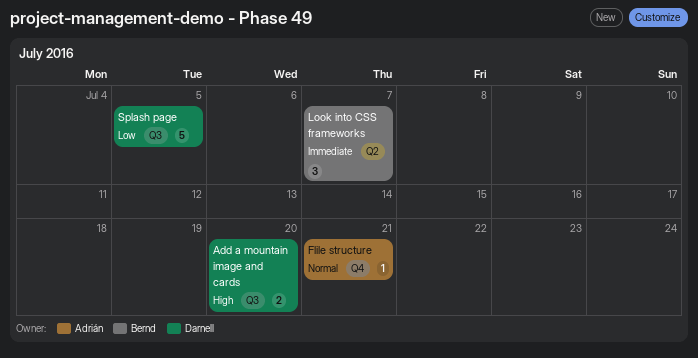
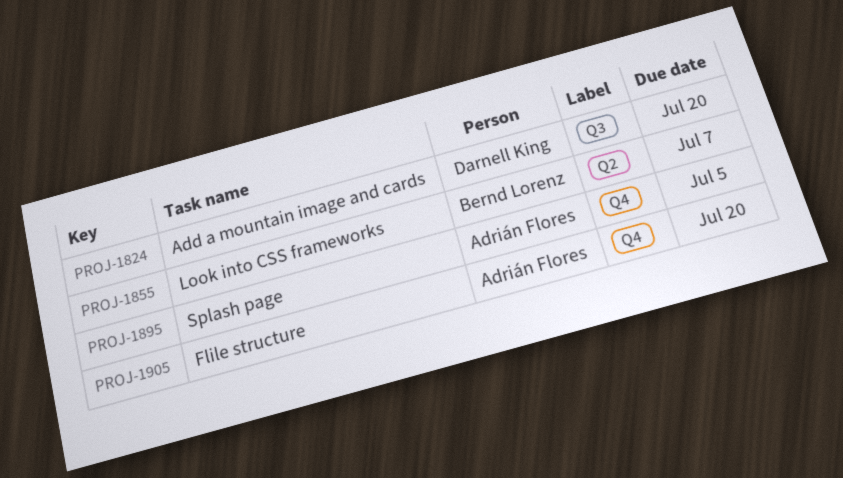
Flile structure, due: Jul 21 -> Jul 20
Splash page, owner: Darnell King -> Adrián Flores
Splash page, label: Q3 -> Q4

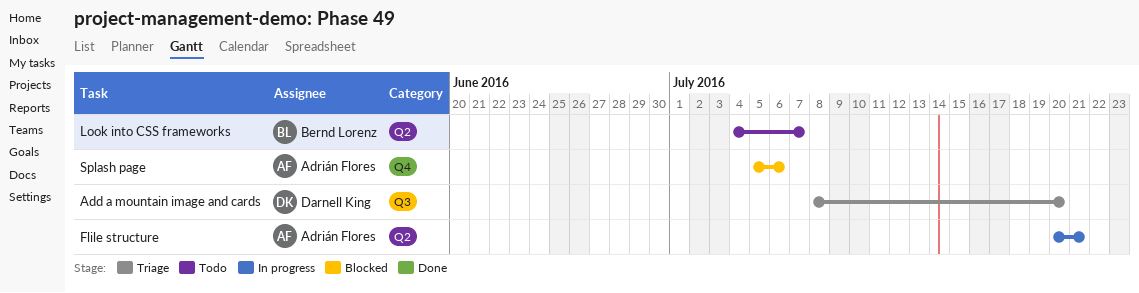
Flile structure, label: Q4 -> Q2
Flile structure, due: Jul 20 -> Jul 21
Splash page, due: Jul 5 -> Jul 6

